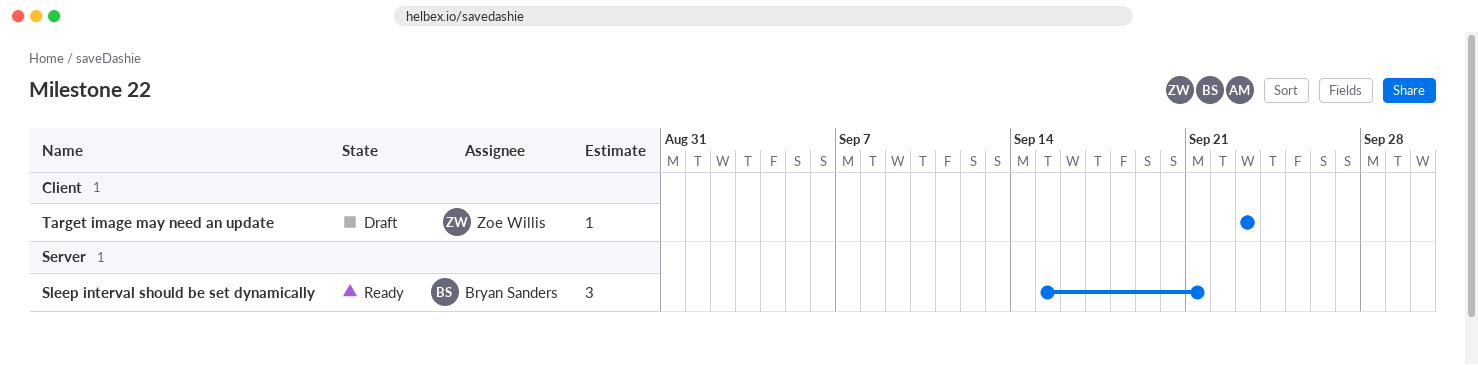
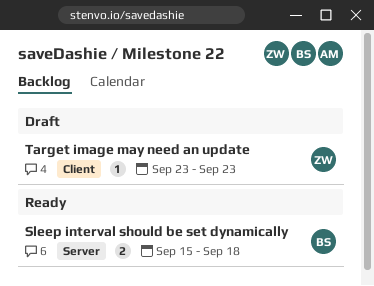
Sleep interval should be set dynamically, estimate: 3 -> 2
Sleep interval should be set dynamically, due: Sep 21 -> Sep 18

